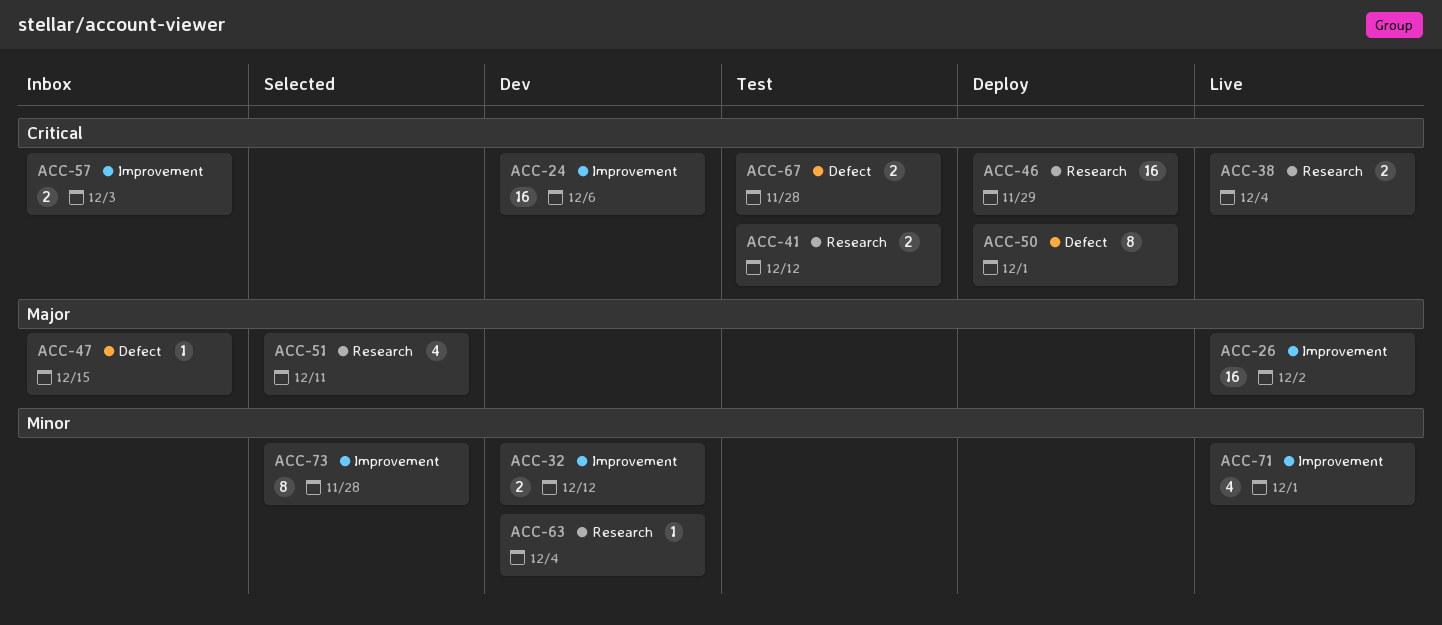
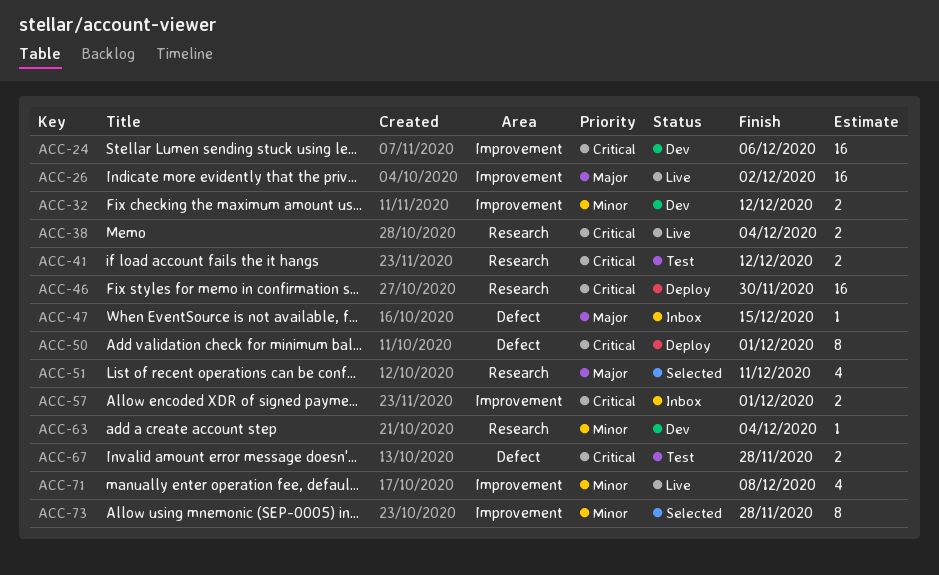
ACC-46, due: Nov 29 -> Nov 30
ACC-57, due: Dec 3 -> Dec 1
ACC-71, due: Dec 1 -> Dec 8

